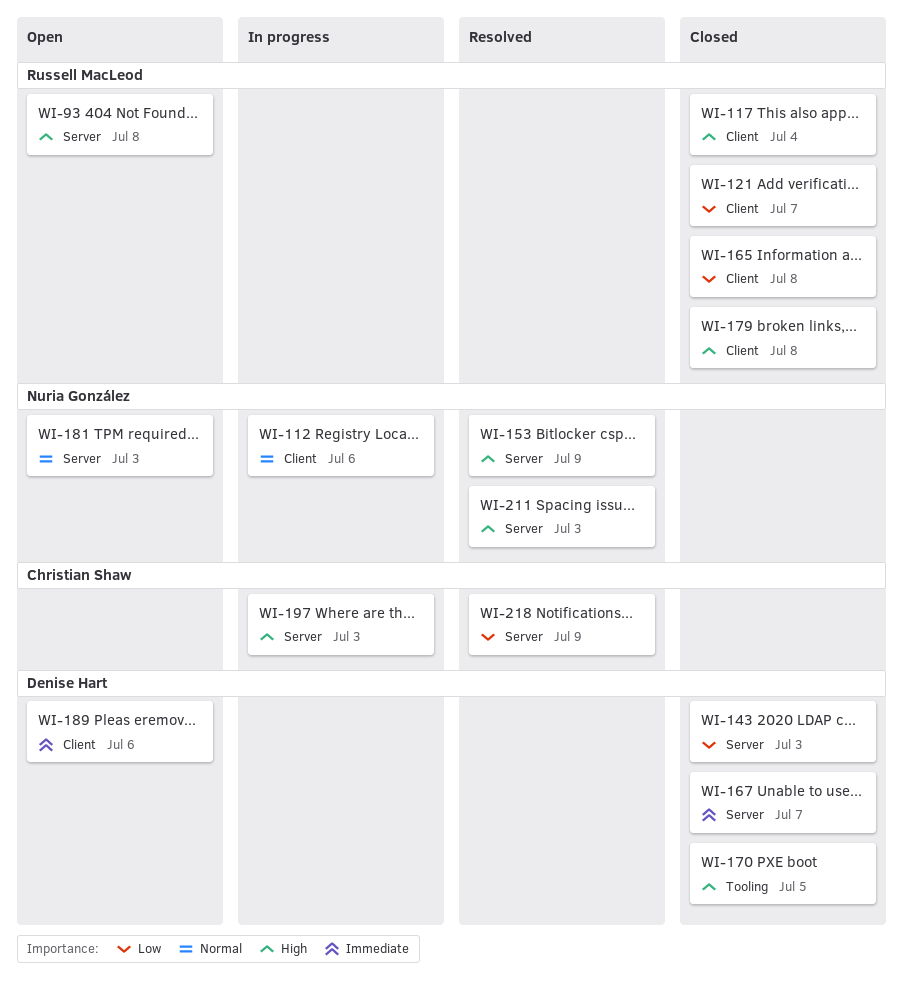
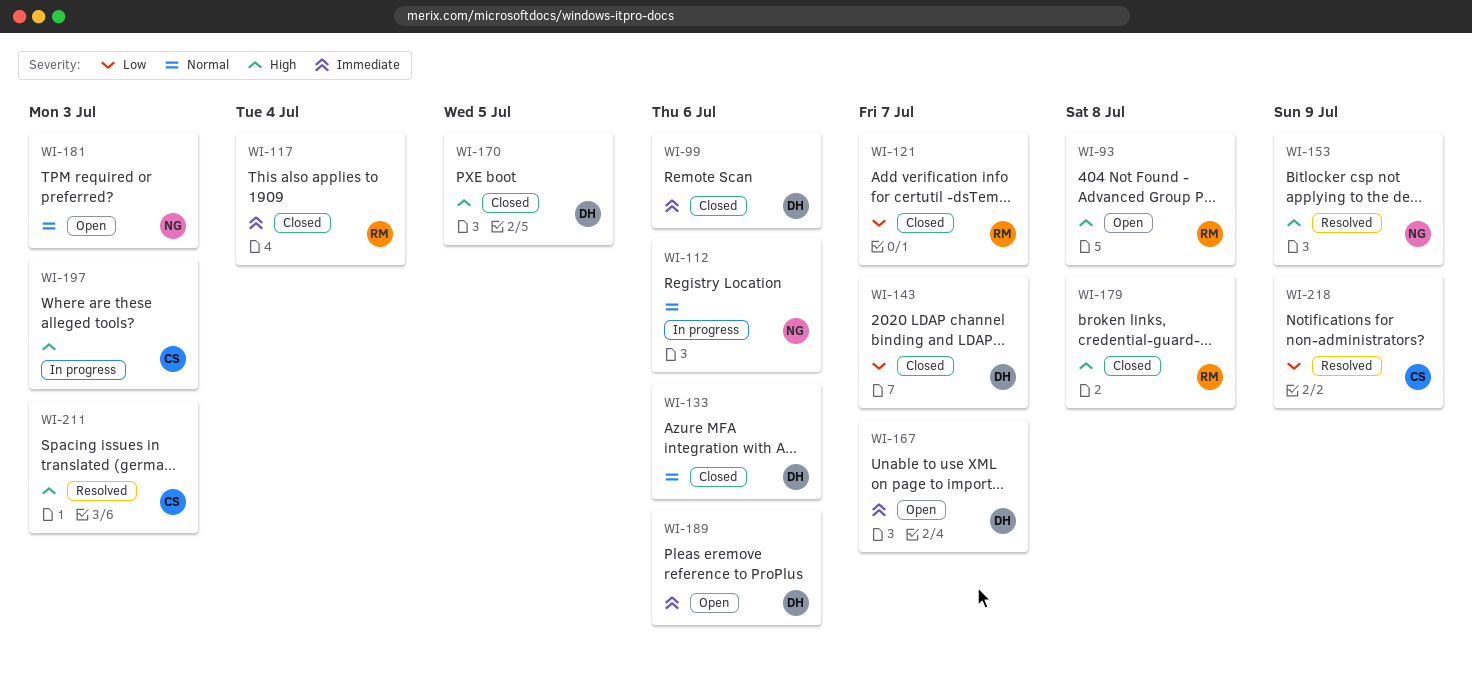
WI-99: none -> present
WI-117, priority: High -> Immediate
WI-133: none -> present
WI-143, due: Jul 3 -> Jul 7
WI-165: present -> none
WI-167, status: Closed -> Open
WI-211, owner: Nuria González -> Christian Shaw

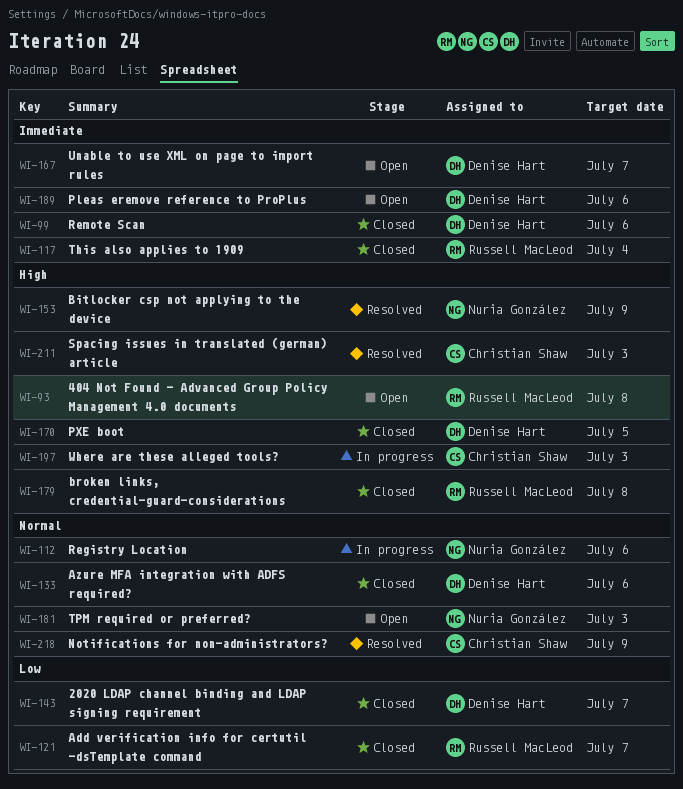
WI-218, priority: Low -> Normal

